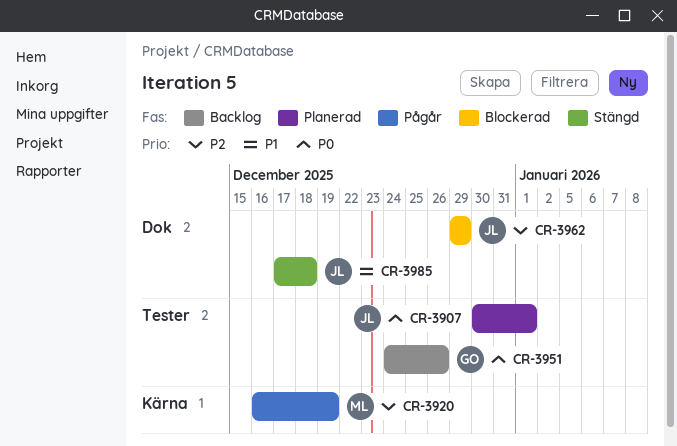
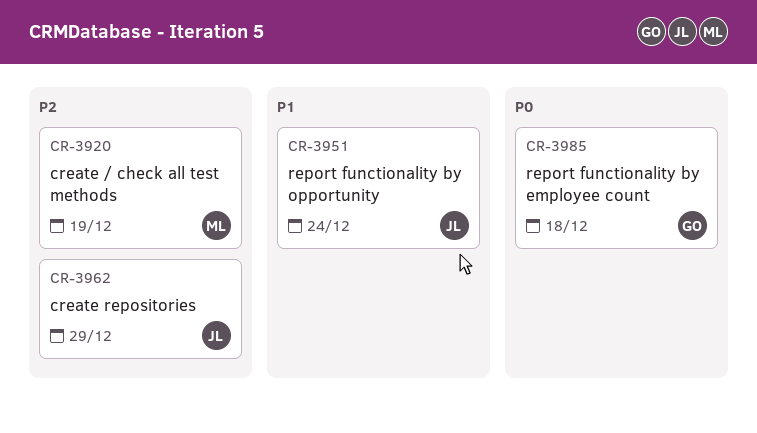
CR-3907: present -> none
CR-3951, owner: GO -> JL
CR-3951, priority: P0 -> P1
CR-3951, due: Dec 26 -> Dec 24
CR-3985, owner: JL -> GO
CR-3985, priority: P1 -> P0

